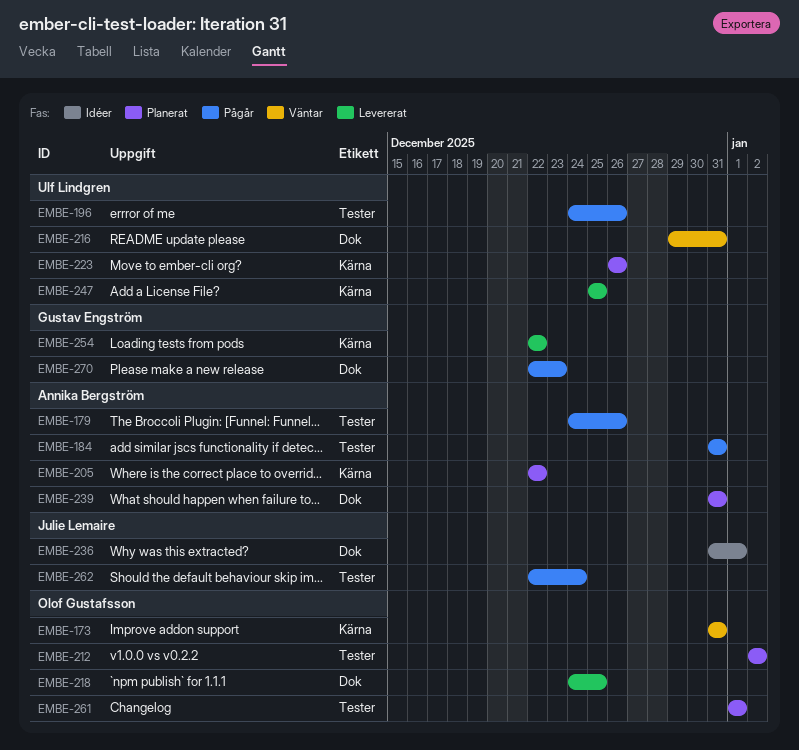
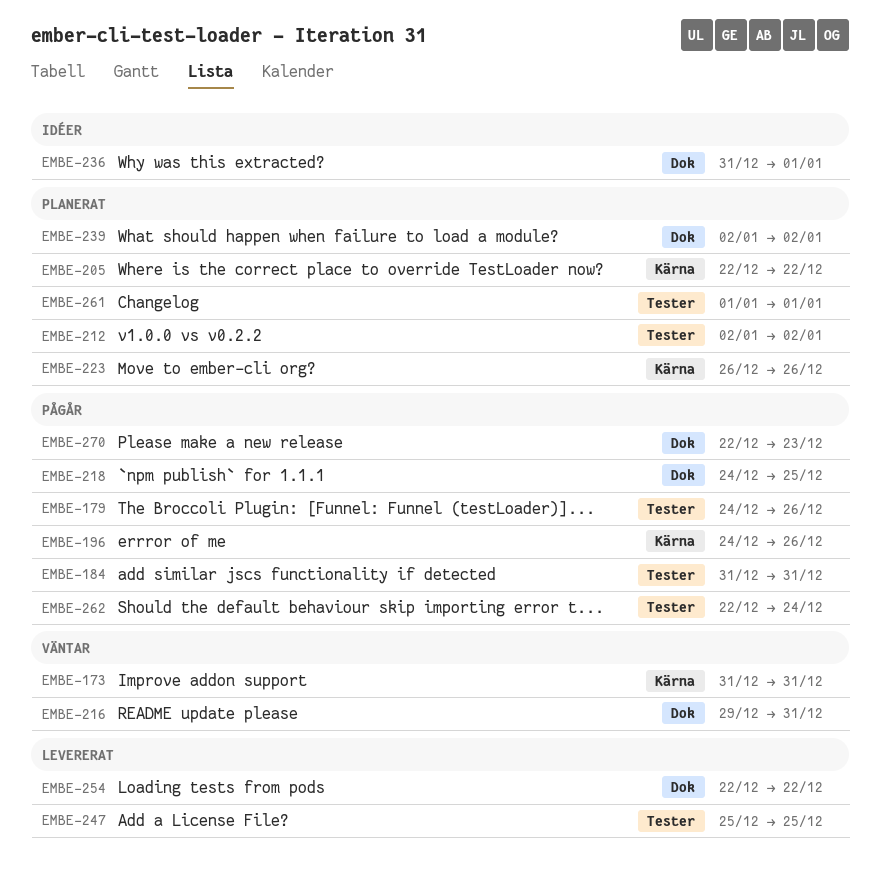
EMBE-196, label: Tester -> Kärna
EMBE-218, status: Levererat -> Pågår
EMBE-239, start: Dec 31 -> Jan 2
EMBE-239, due: Dec 31 -> Jan 2
EMBE-247, label: Kärna -> Tester
EMBE-254, label: Kärna -> Dok

